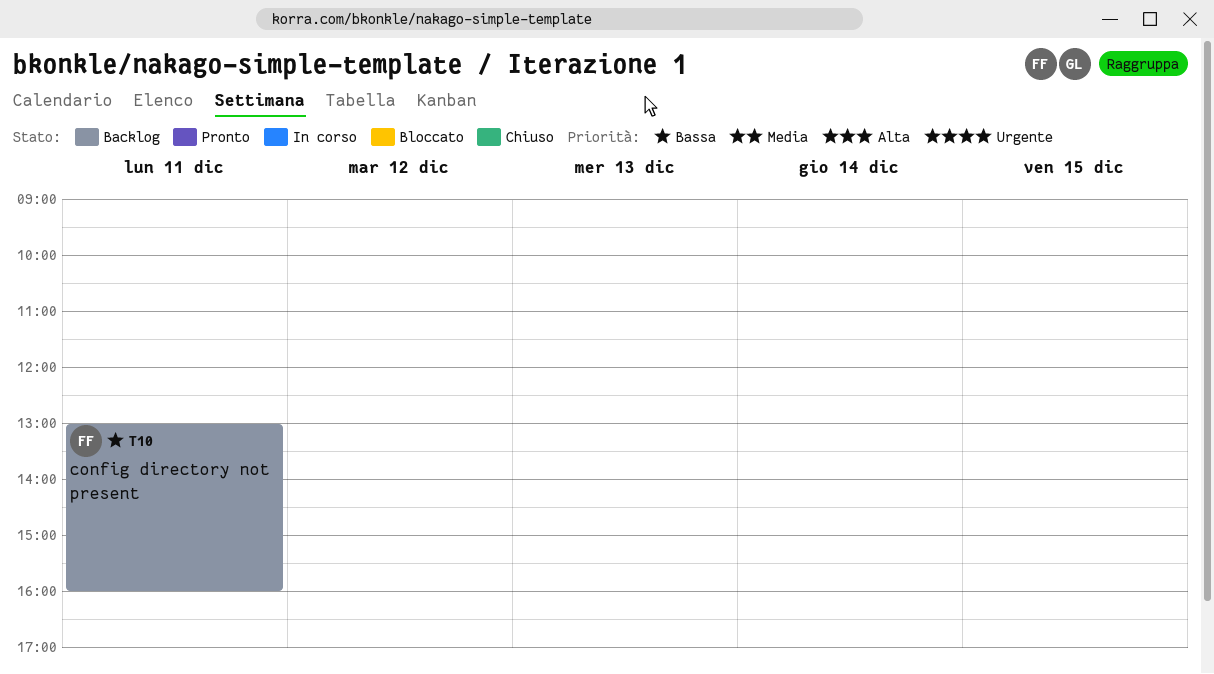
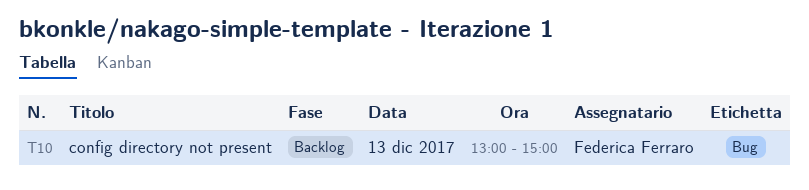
T10, day: Dec 11 -> Dec 13
T10, ends: 16:00 -> 15:00

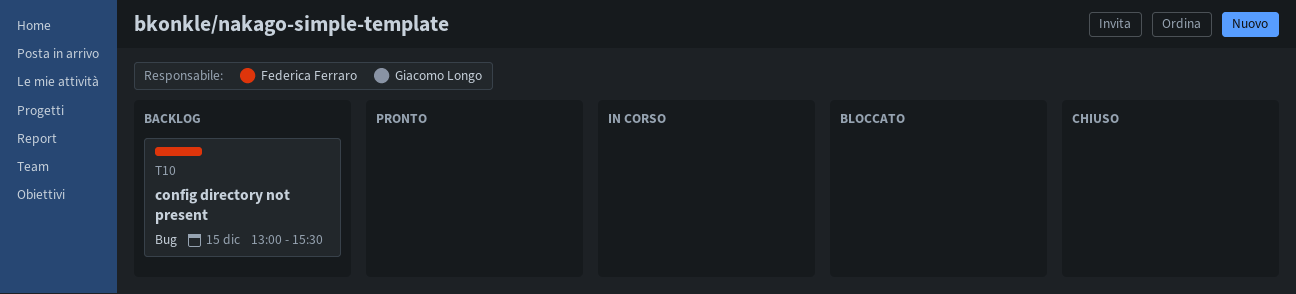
T10, day: Dec 13 -> Dec 15
T10, ends: 15:00 -> 15:30

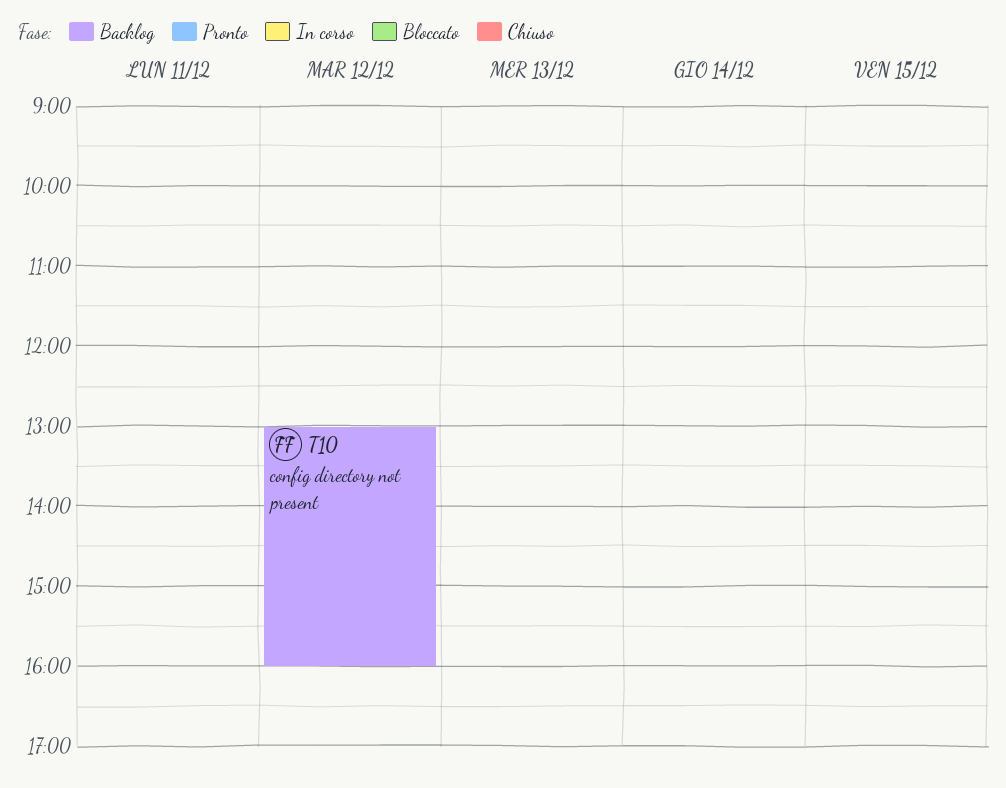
T10, day: Dec 15 -> Dec 12
T10, ends: 15:30 -> 16:00

